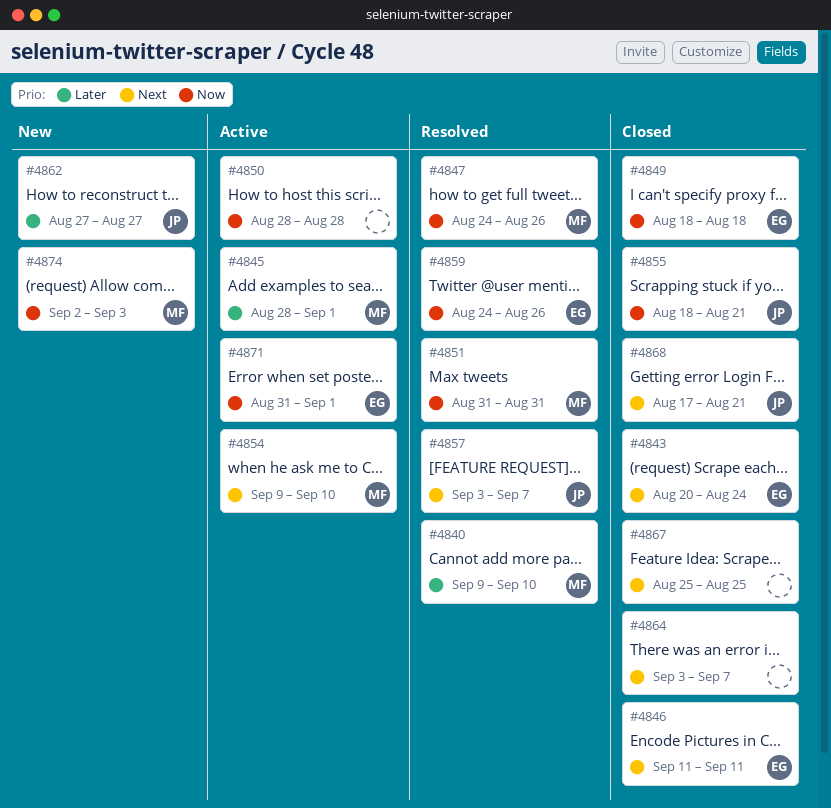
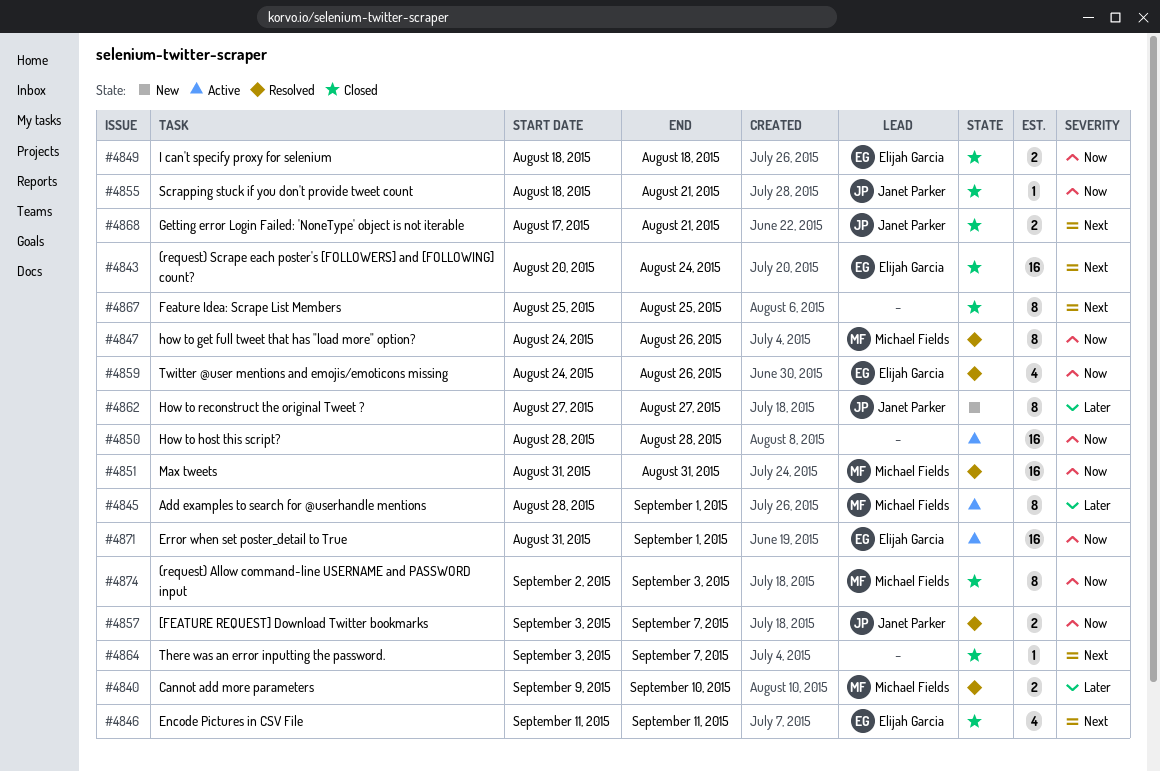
#4854: present -> none
#4857, priority: Next -> Now
#4874, status: New -> Closed

